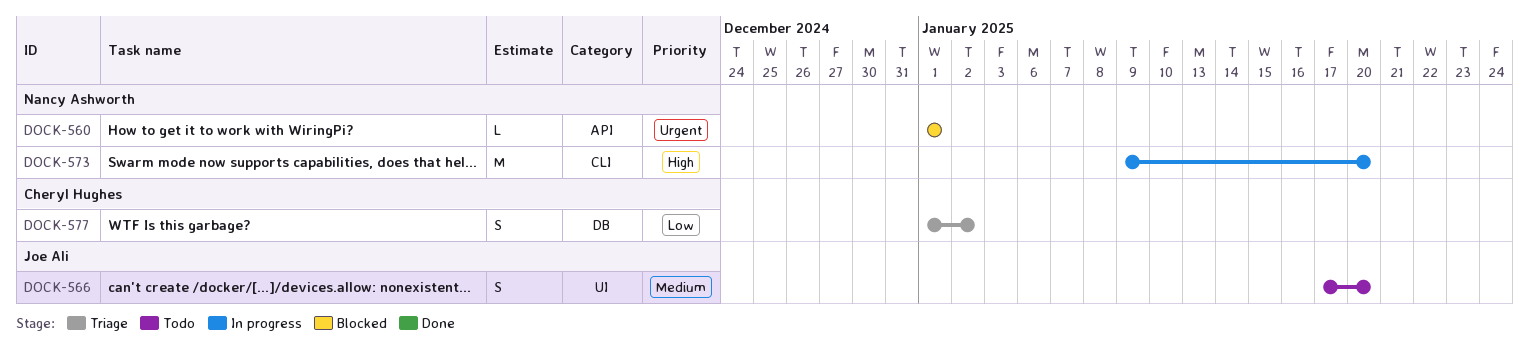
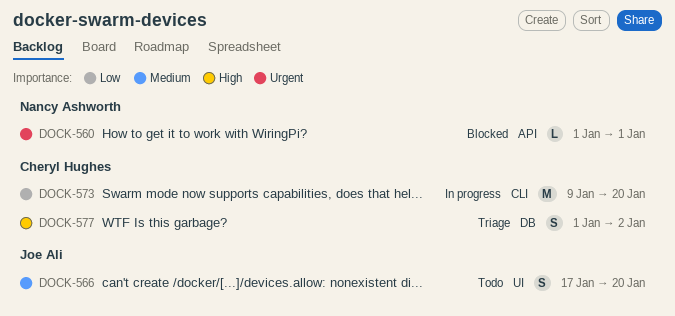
DOCK-573, owner: Nancy Ashworth -> Cheryl Hughes
DOCK-573, priority: High -> Low
DOCK-577, priority: Low -> High

